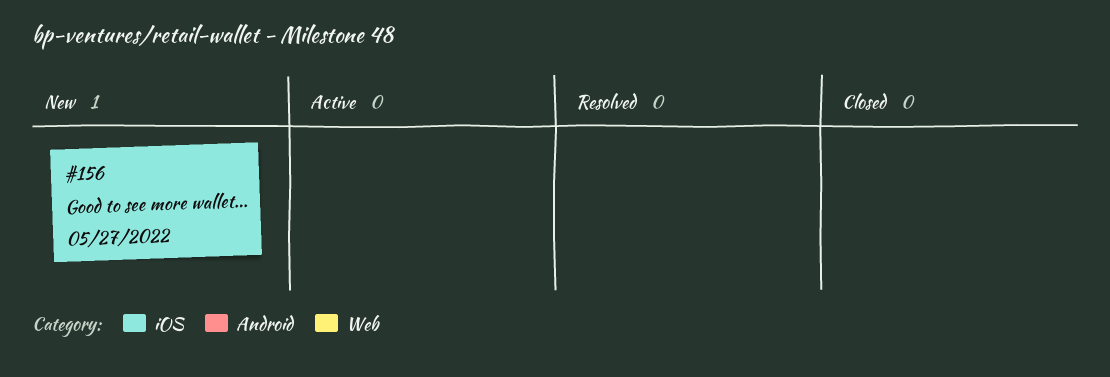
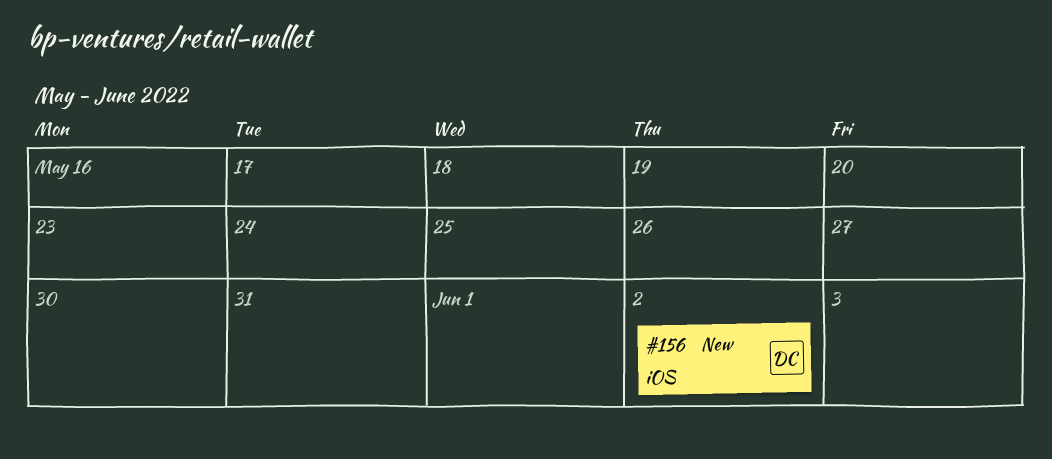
#156, due: May 27 -> Jun 2

